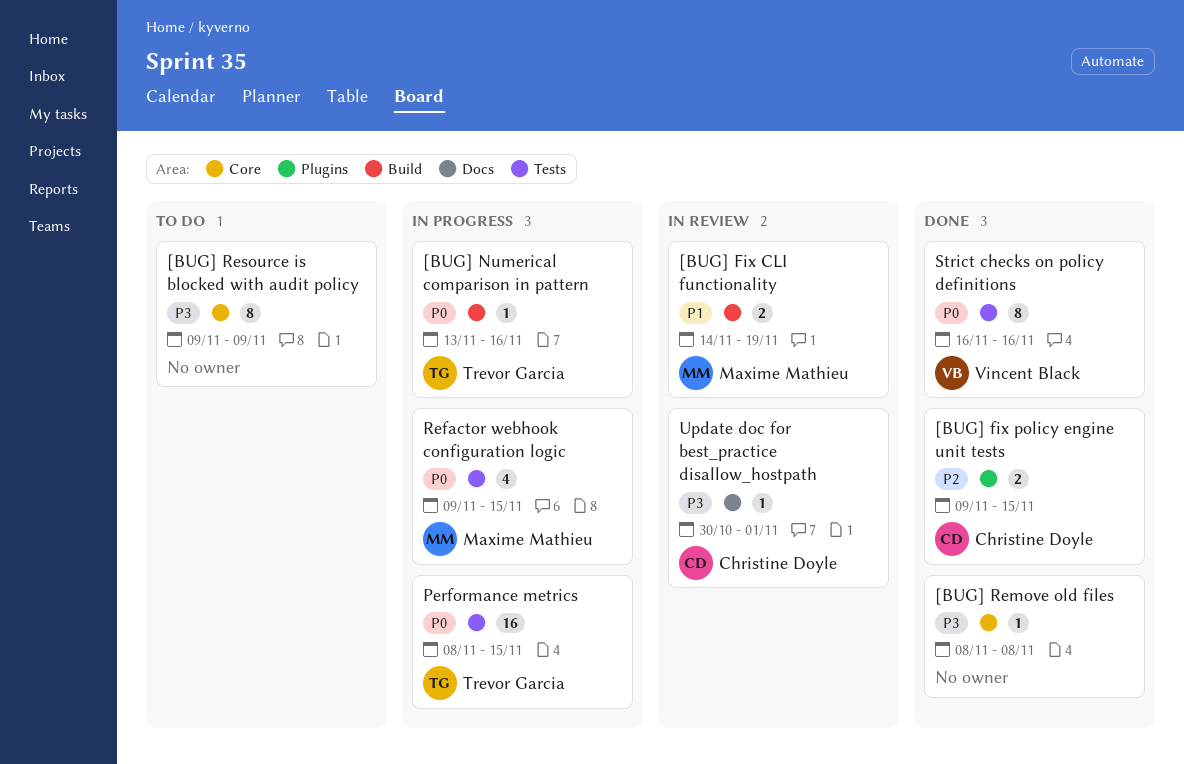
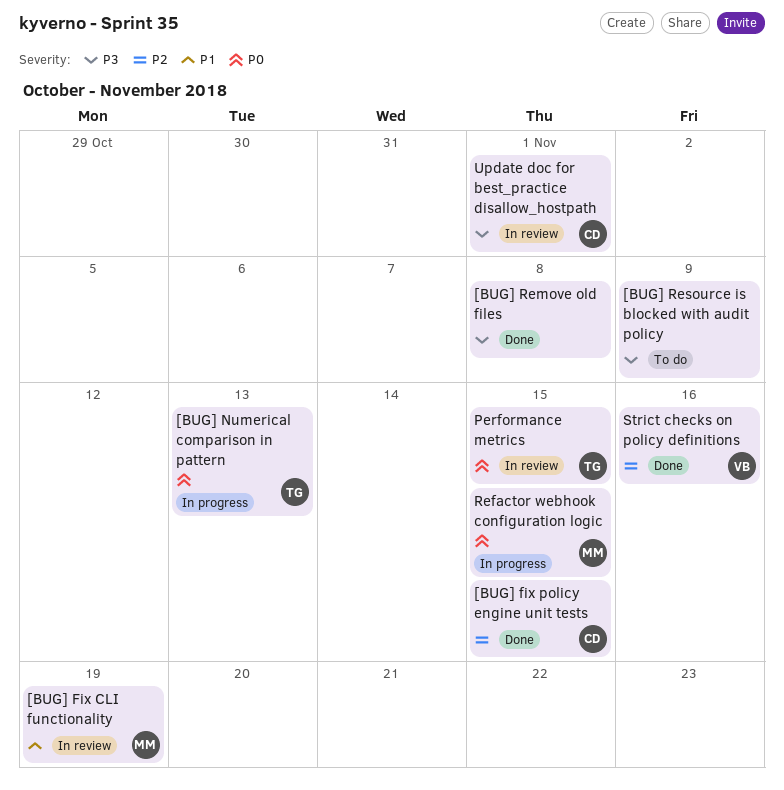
[BUG] Numerical comparison in pattern, due: Nov 16 -> Nov 13
Performance metrics, status: In progress -> In review
Strict checks on policy definitions, priority: P0 -> P2

